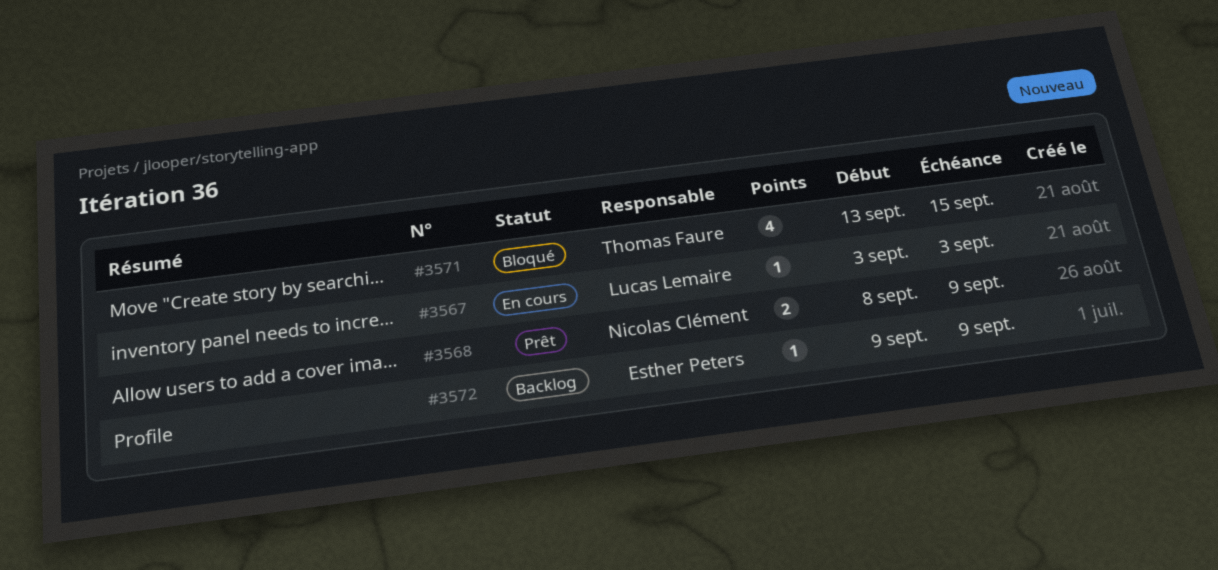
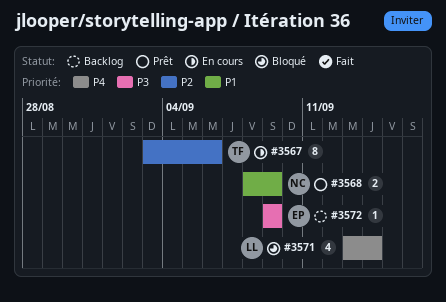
#3567, owner: Lucas Lemaire -> Thomas Faure
#3567, estimate: 1 -> 8
#3567, due: Sep 3 -> Sep 6
#3571, owner: Thomas Faure -> Lucas Lemaire
#3571, due: Sep 15 -> Sep 14

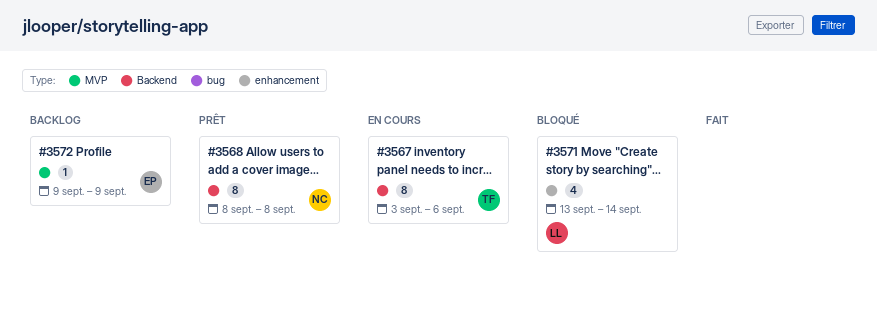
#3568, estimate: 2 -> 8
#3568, due: Sep 9 -> Sep 8

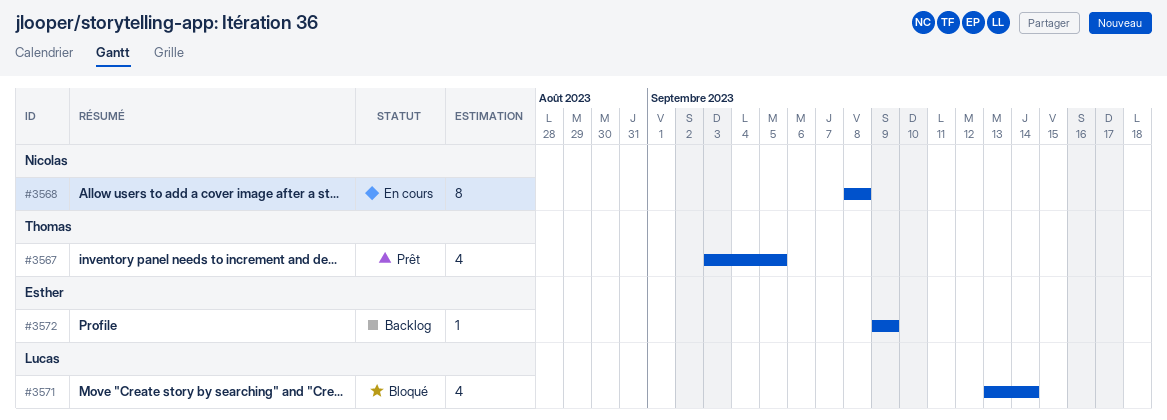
#3567, status: En cours -> Prêt
#3567, estimate: 8 -> 4
#3567, due: Sep 6 -> Sep 5
#3568, status: Prêt -> En cours

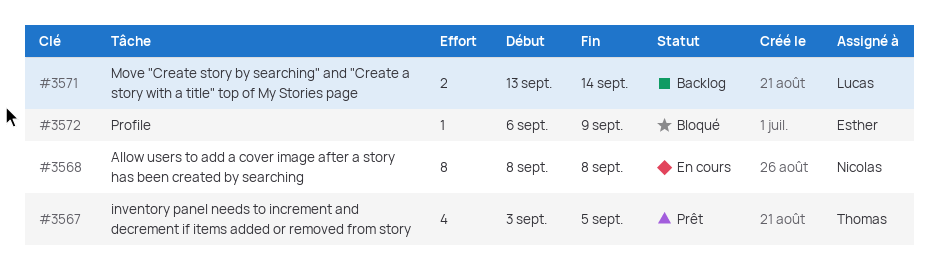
#3571, status: Bloqué -> Backlog
#3571, estimate: 4 -> 2
#3572, status: Backlog -> Bloqué
#3572, start: Sep 9 -> Sep 6

